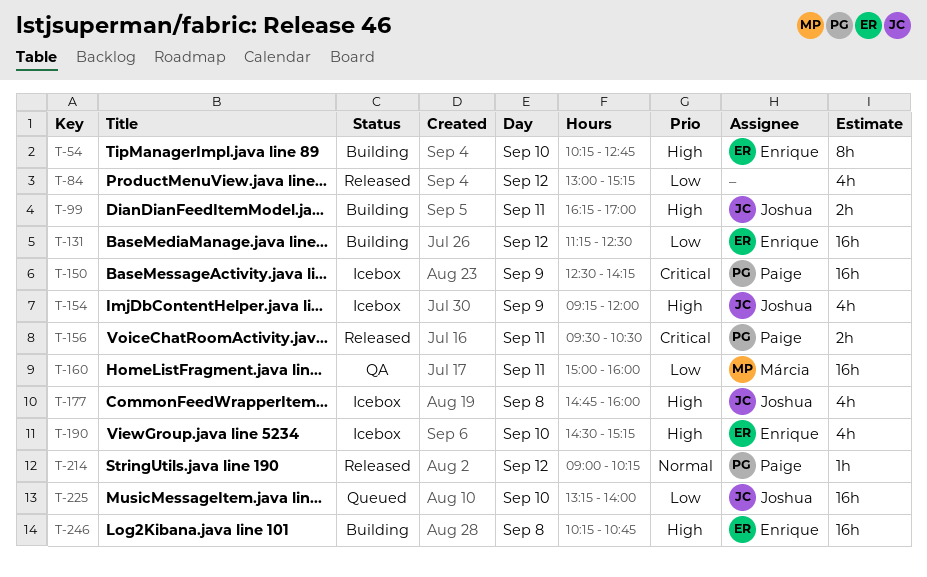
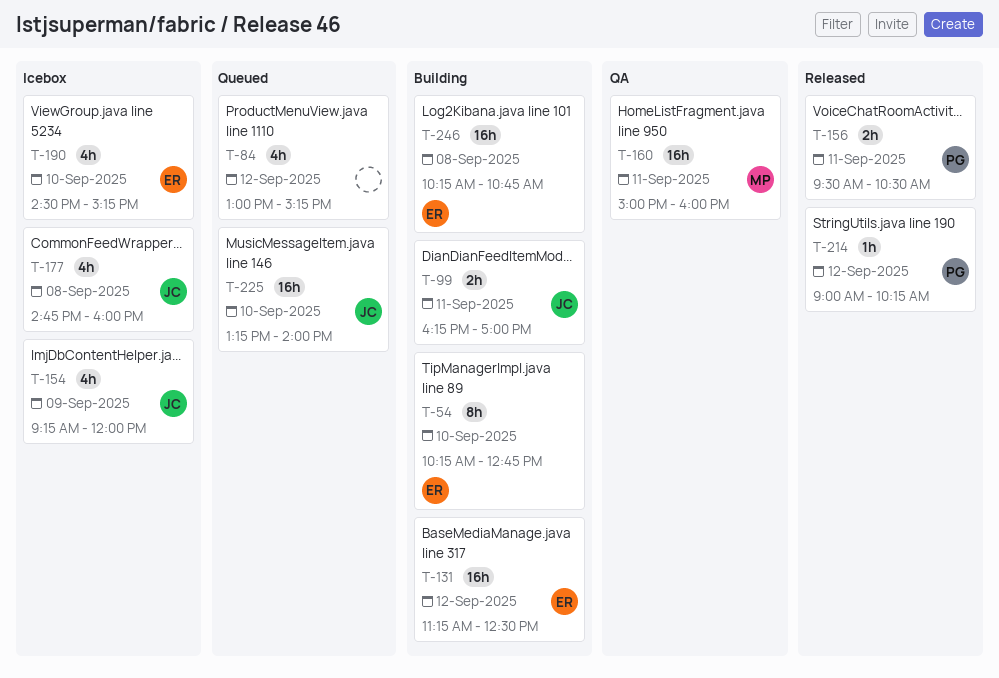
T-84, status: Released -> Queued
T-150: present -> none

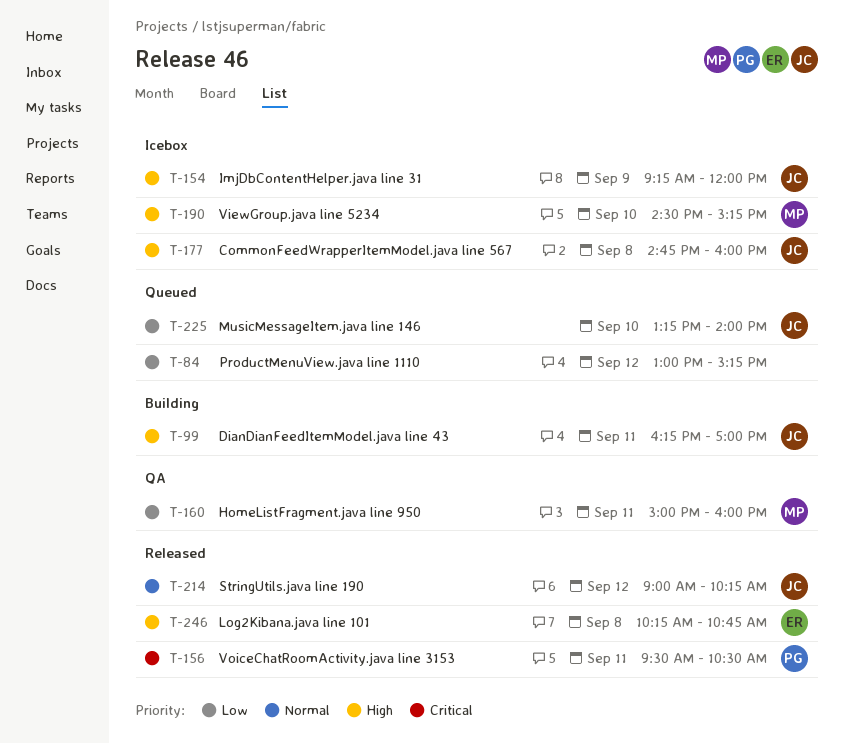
T-54: present -> none
T-131: present -> none
T-190, owner: ER -> MP
T-214, owner: PG -> JC
T-246, status: Building -> Released

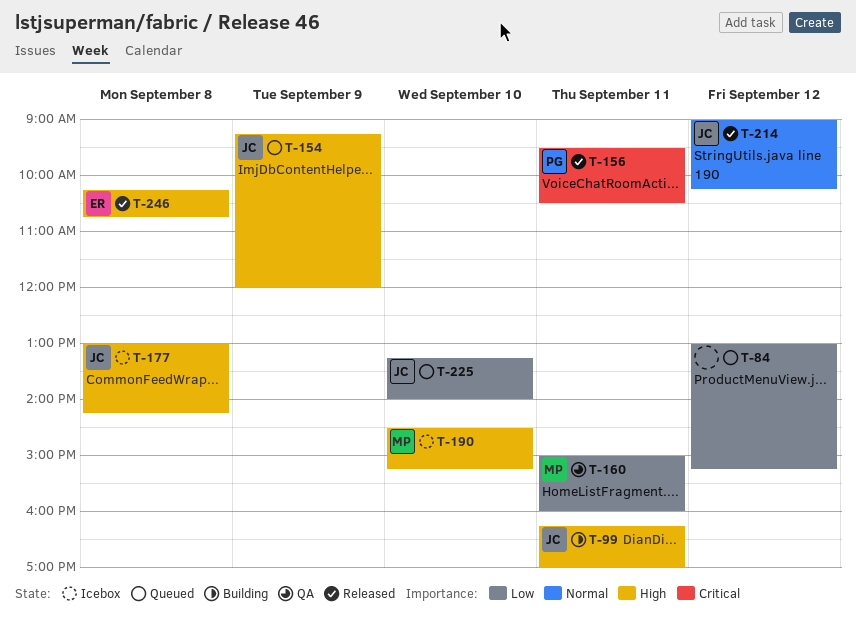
T-154, status: Icebox -> Queued
T-177, begins: 14:45 -> 13:00
T-177, ends: 16:00 -> 14:15

